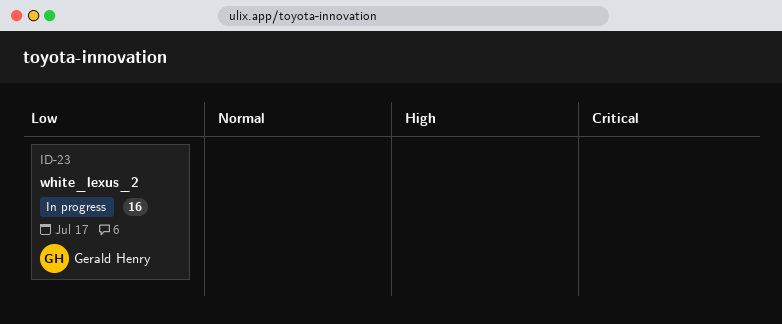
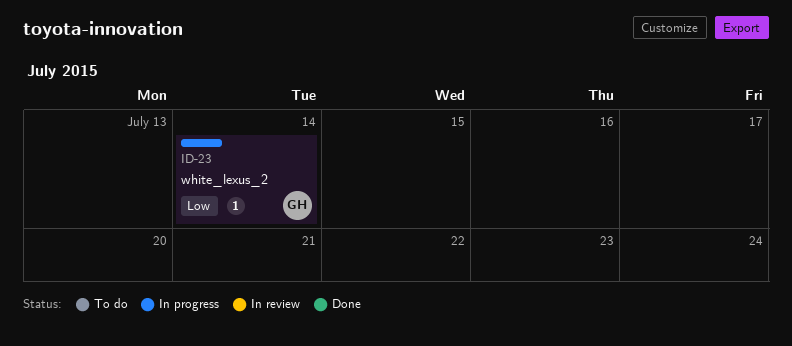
ID-23, estimate: 16 -> 1
ID-23, due: Jul 17 -> Jul 14

